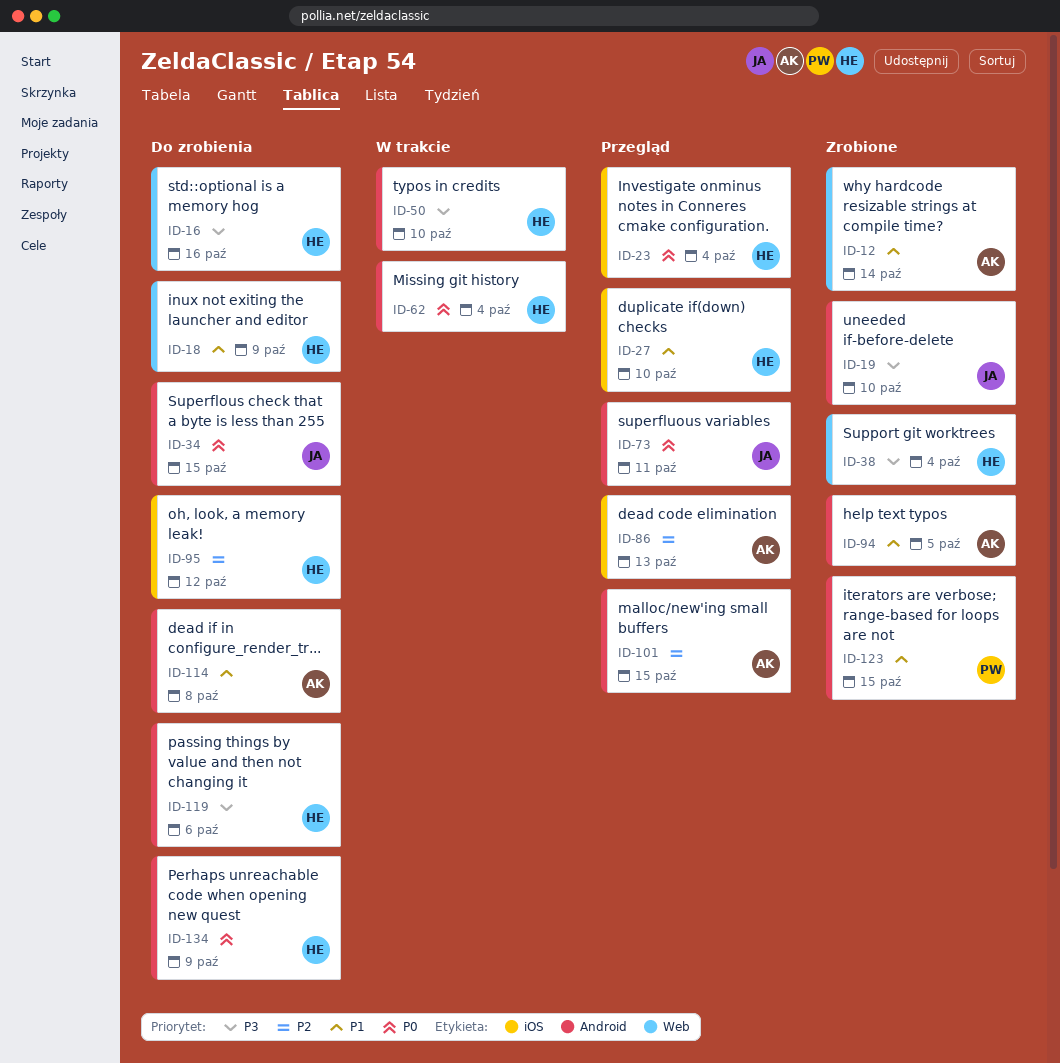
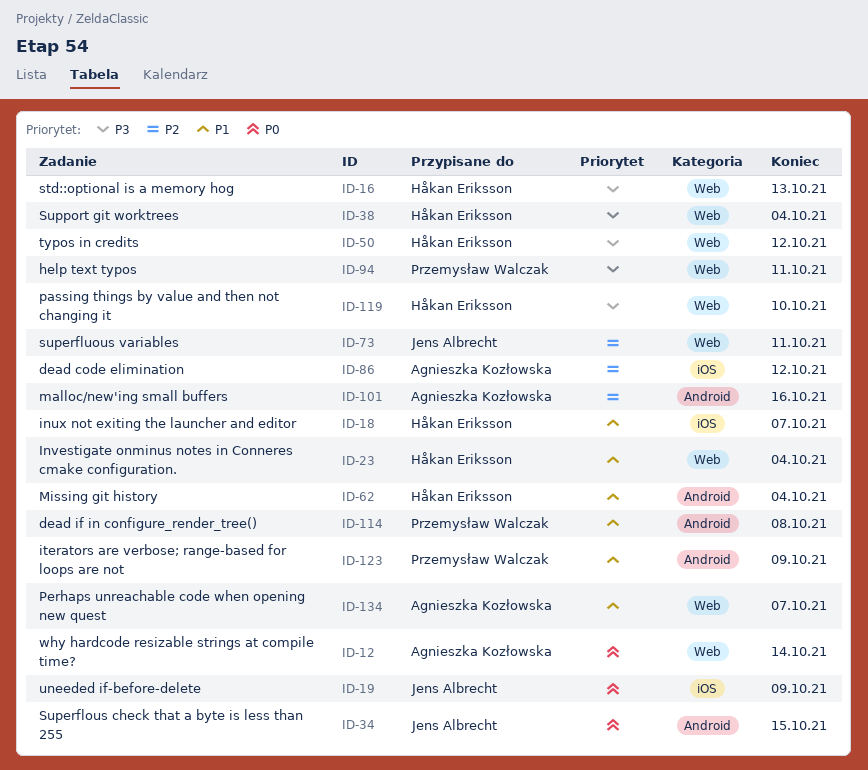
ID-12, priority: P1 -> P0
ID-16, due: Oct 16 -> Oct 13
ID-18, label: Web -> iOS
ID-18, due: Oct 9 -> Oct 7
ID-19, priority: P3 -> P0
ID-19, label: Android -> iOS
ID-19, due: Oct 10 -> Oct 9
ID-23, priority: P0 -> P1
ID-23, label: iOS -> Web
ID-27: present -> none
ID-50, label: Android -> Web
ID-50, due: Oct 10 -> Oct 12
ID-62, priority: P0 -> P1
ID-73, priority: P0 -> P2
ID-73, label: Android -> Web
ID-86, due: Oct 13 -> Oct 12
ID-94, owner: Agnieszka Kozłowska -> Przemysław Walczak
ID-94, priority: P1 -> P3
ID-94, label: Android -> Web
ID-94, due: Oct 5 -> Oct 11
ID-95: present -> none
ID-101, due: Oct 15 -> Oct 16
ID-114, owner: Agnieszka Kozłowska -> Przemysław Walczak
ID-119, label: Android -> Web
ID-119, due: Oct 6 -> Oct 10
ID-123, due: Oct 15 -> Oct 9
ID-134, owner: Håkan Eriksson -> Agnieszka Kozłowska
ID-134, priority: P0 -> P1
ID-134, label: Android -> Web
ID-134, due: Oct 9 -> Oct 7

